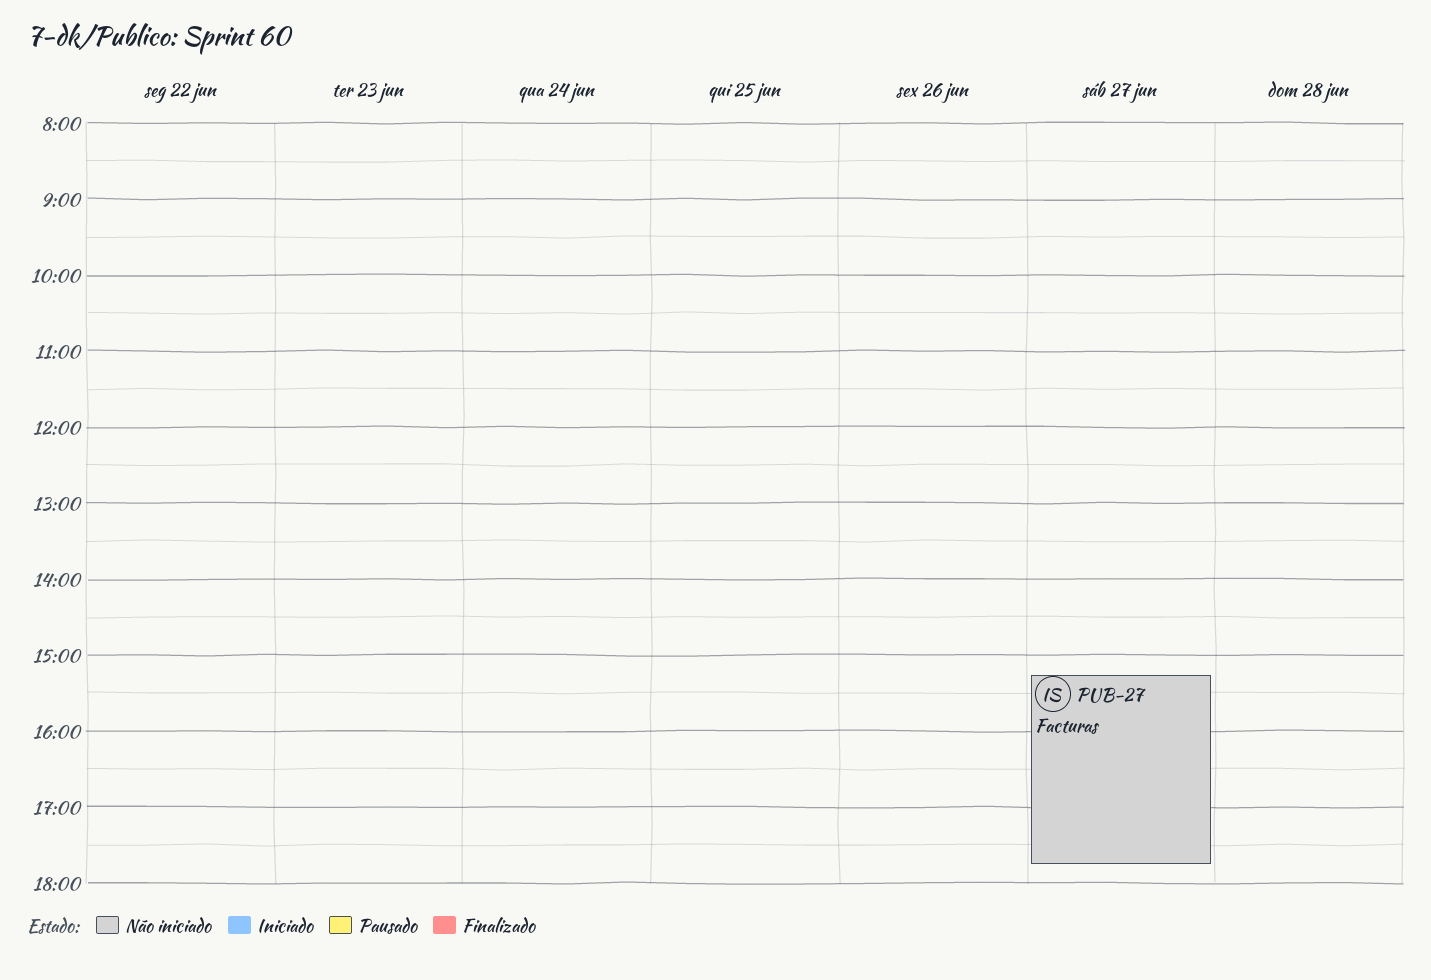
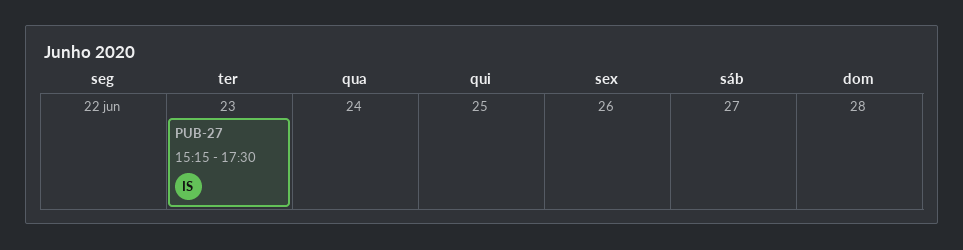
PUB-27, day: Jun 27 -> Jun 23
PUB-27, ends: 17:45 -> 17:30

